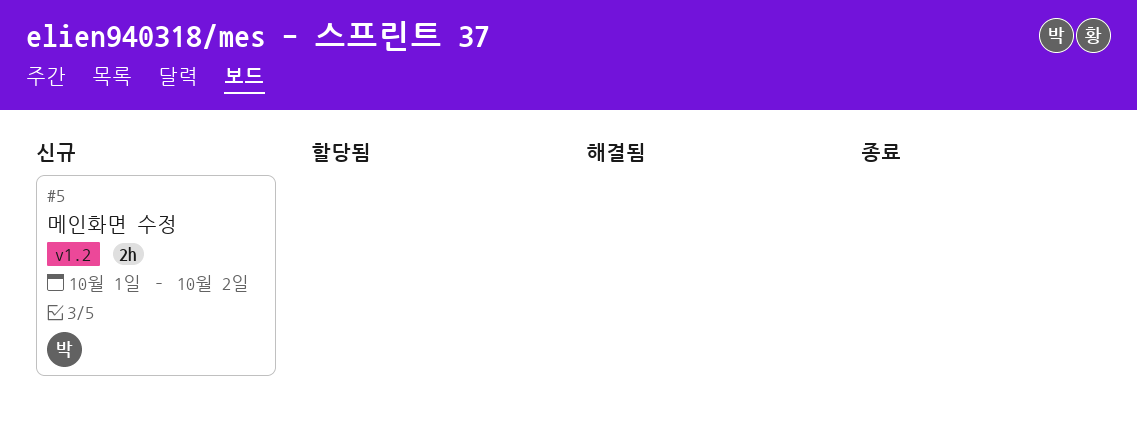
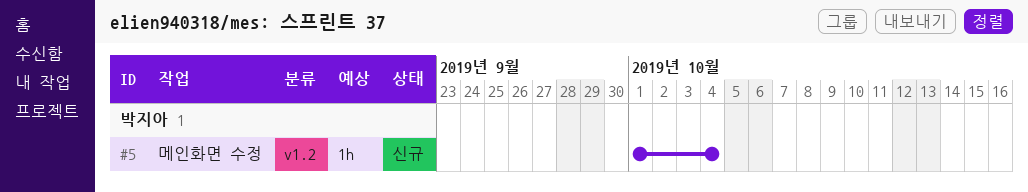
#5, estimate: 2h -> 1h
#5, due: Oct 2 -> Oct 4

